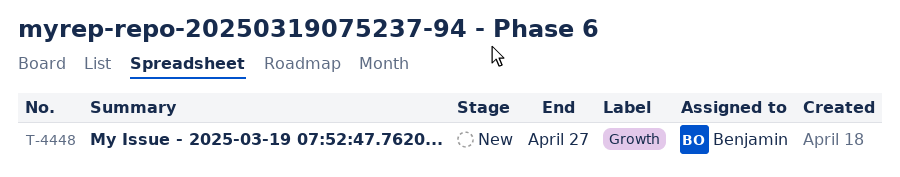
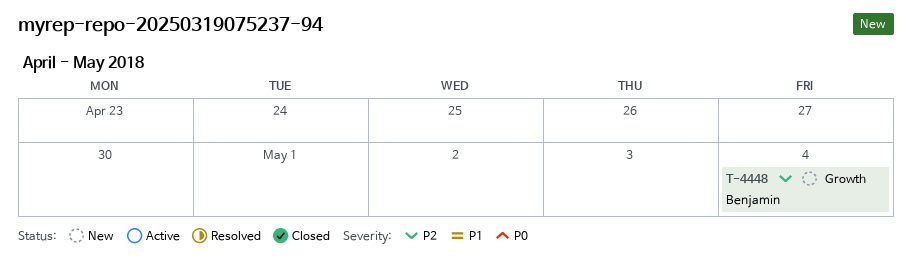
T-4448, due: Apr 27 -> May 4

